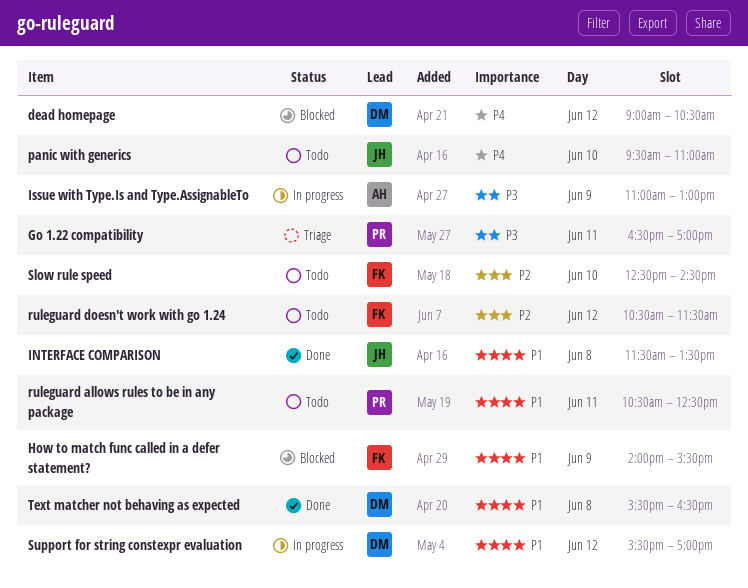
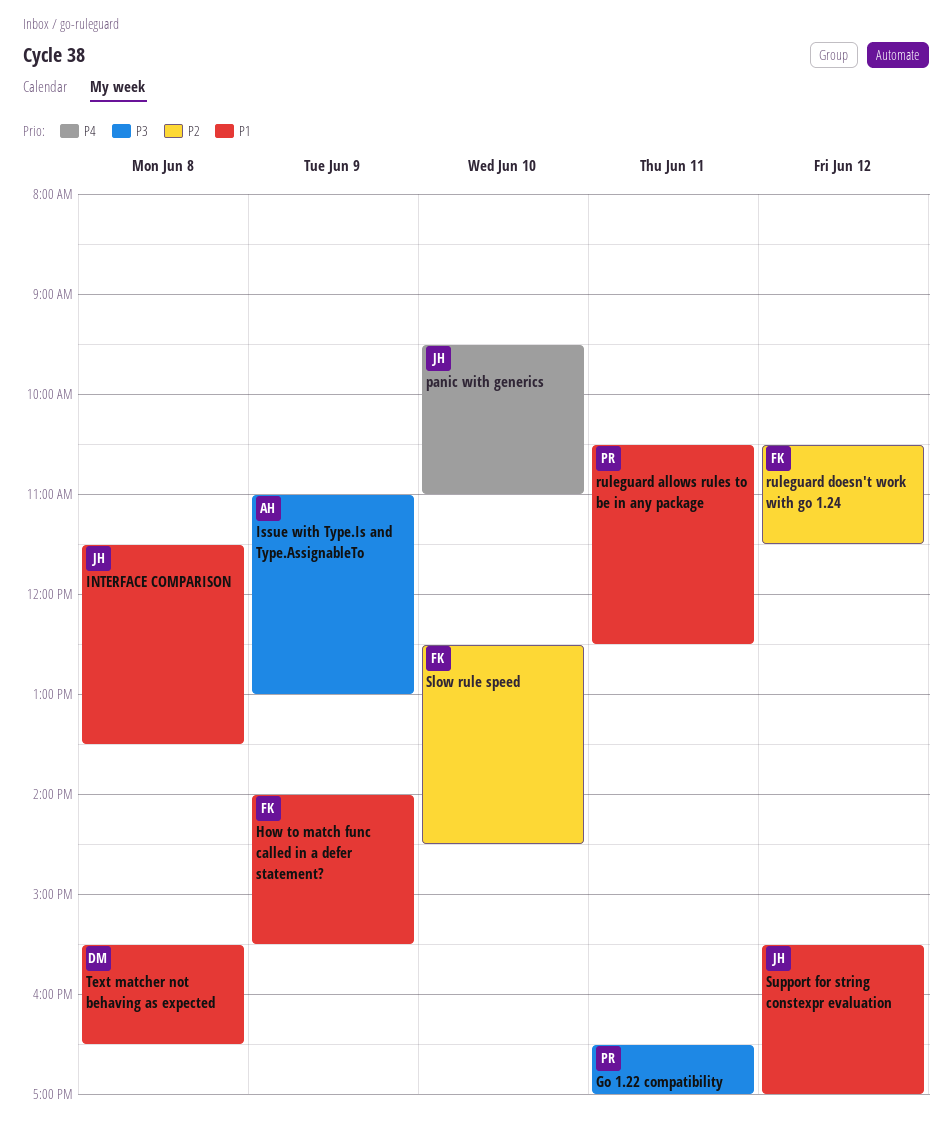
dead homepage: present -> none
Support for string constexpr evaluation, owner: DM -> JH

